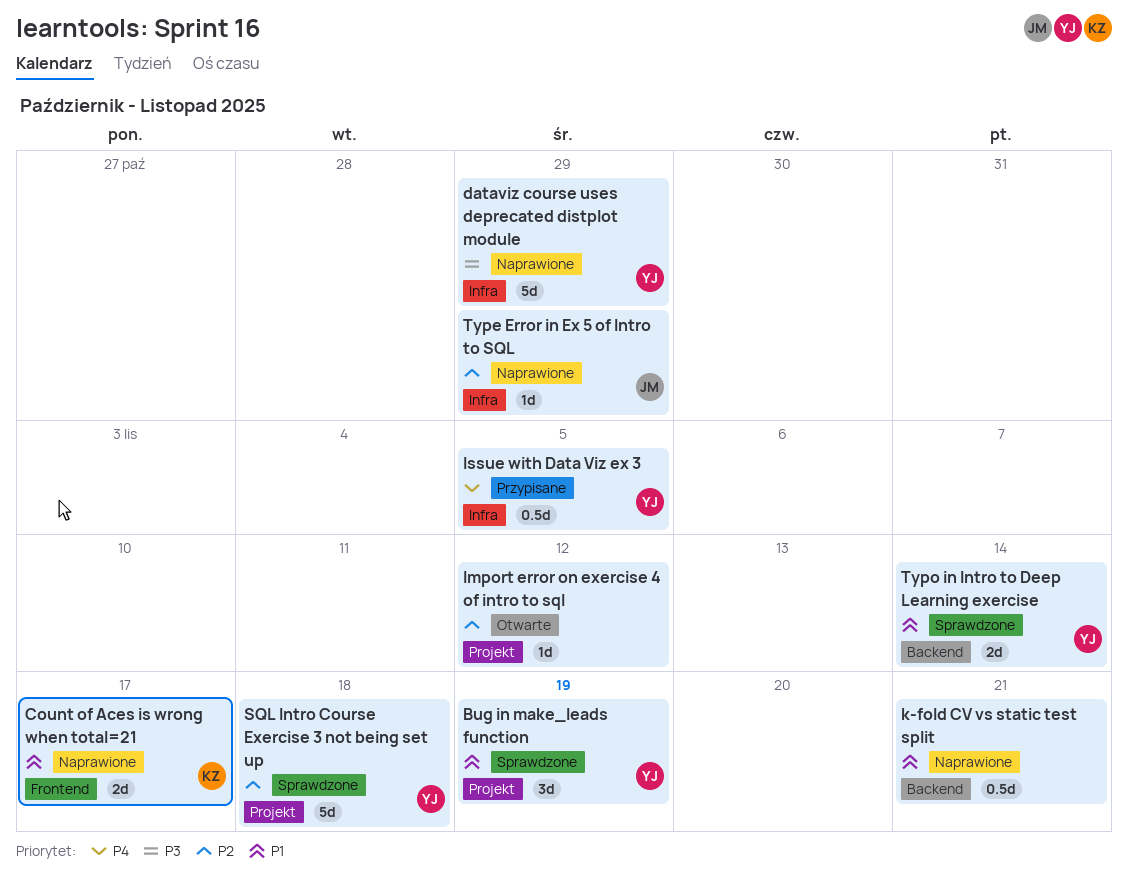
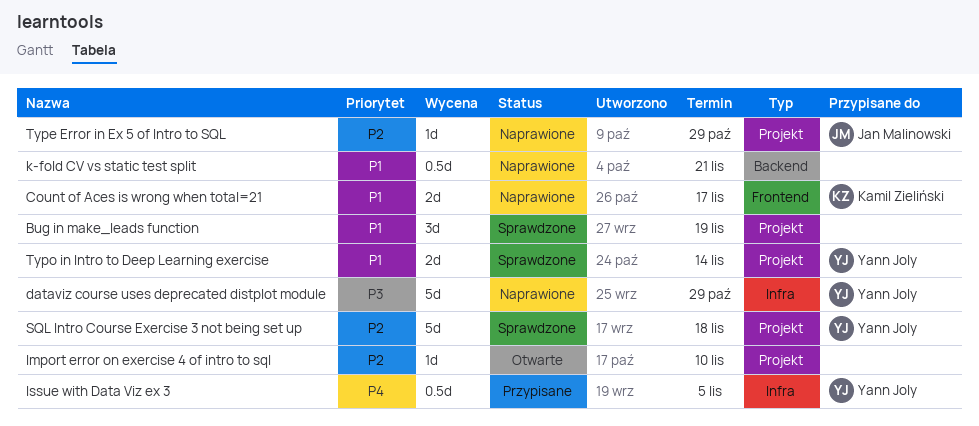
Bug in make_leads function, owner: Yann Joly -> none
Import error on exercise 4 of intro to sql, due: Nov 12 -> Nov 10
Type Error in Ex 5 of Intro to SQL, label: Infra -> Projekt
Typo in Intro to Deep Learning exercise, label: Backend -> Projekt

